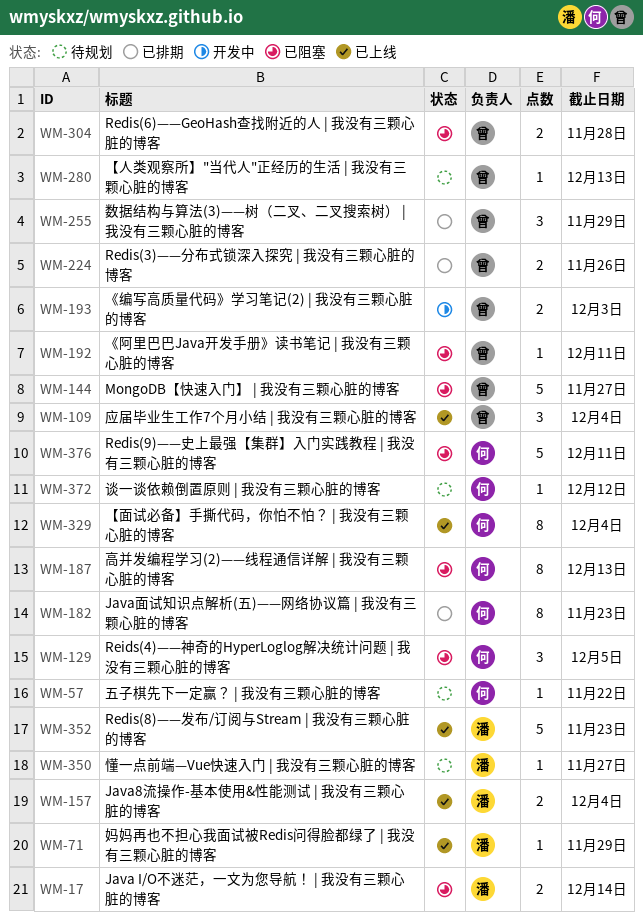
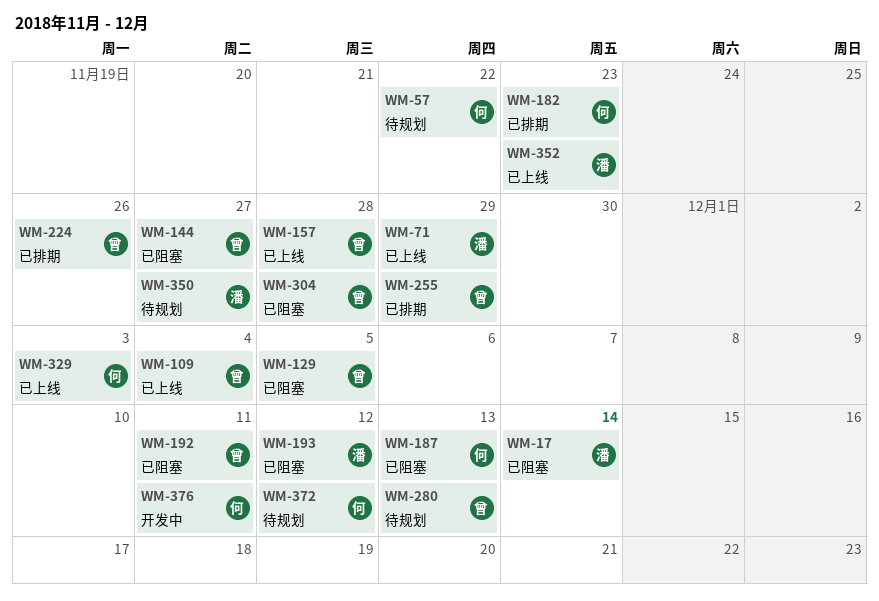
WM-129, owner: 何 -> 曾
WM-157, owner: 潘 -> 曾
WM-157, due: Dec 4 -> Nov 28
WM-193, status: 开发中 -> 已阻塞
WM-193, owner: 曾 -> 潘
WM-193, due: Dec 3 -> Dec 12
WM-329, due: Dec 4 -> Dec 3
WM-376, status: 已阻塞 -> 开发中

